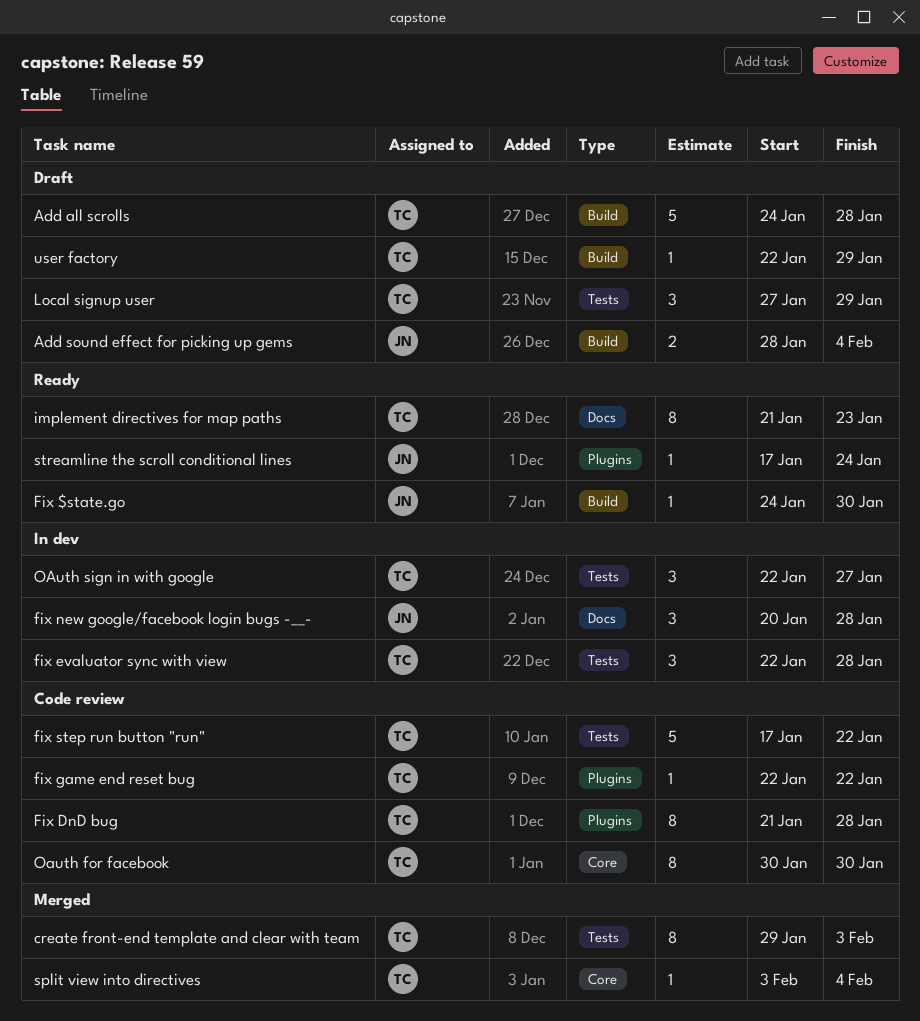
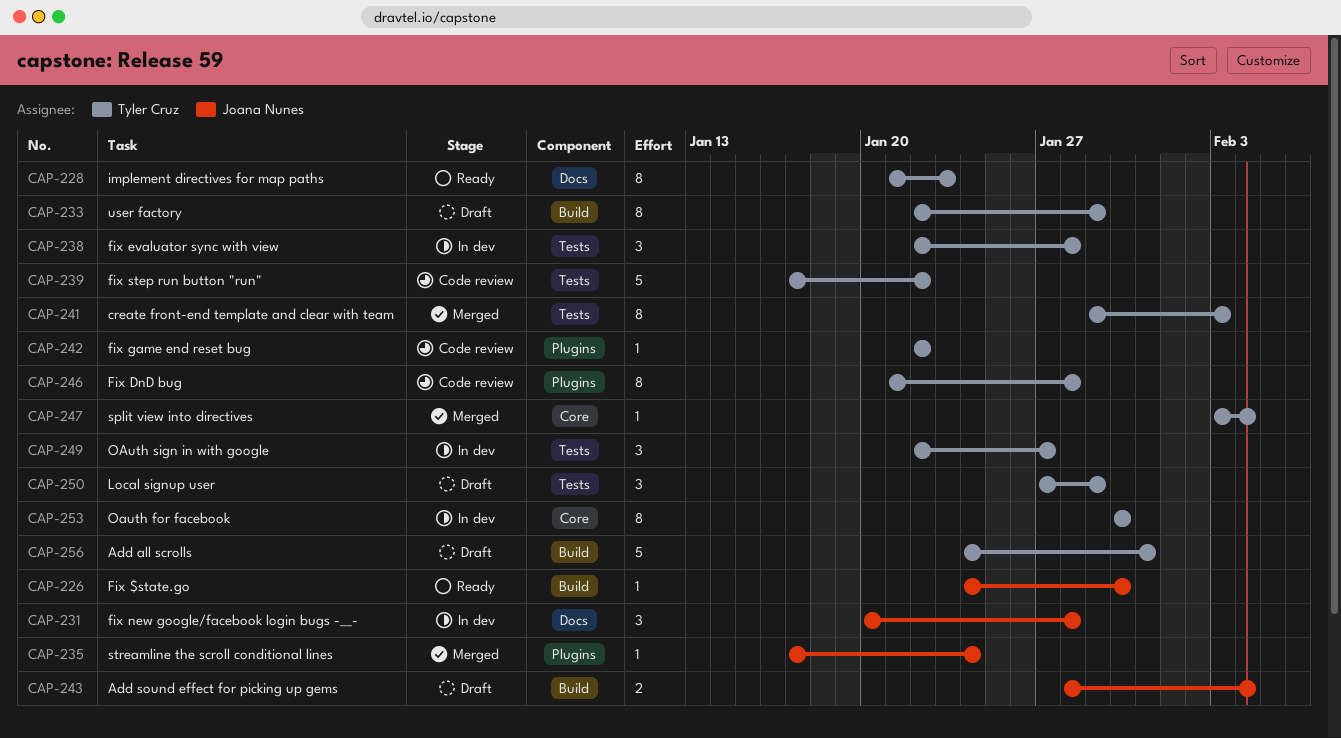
Add all scrolls, due: Jan 28 -> Jan 31
Oauth for facebook, status: Code review -> In dev
streamline the scroll conditional lines, status: Ready -> Merged
user factory, estimate: 1 -> 8

